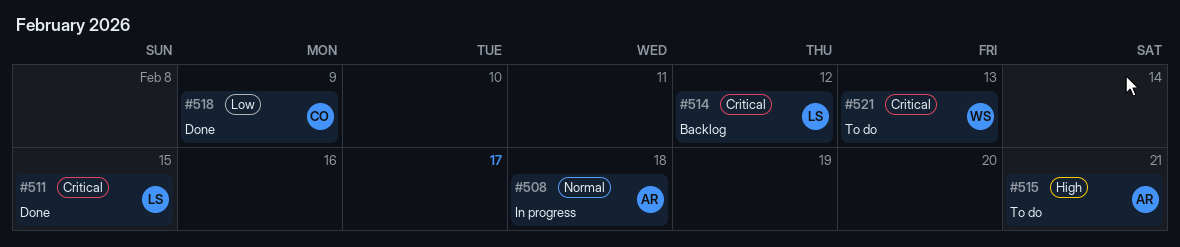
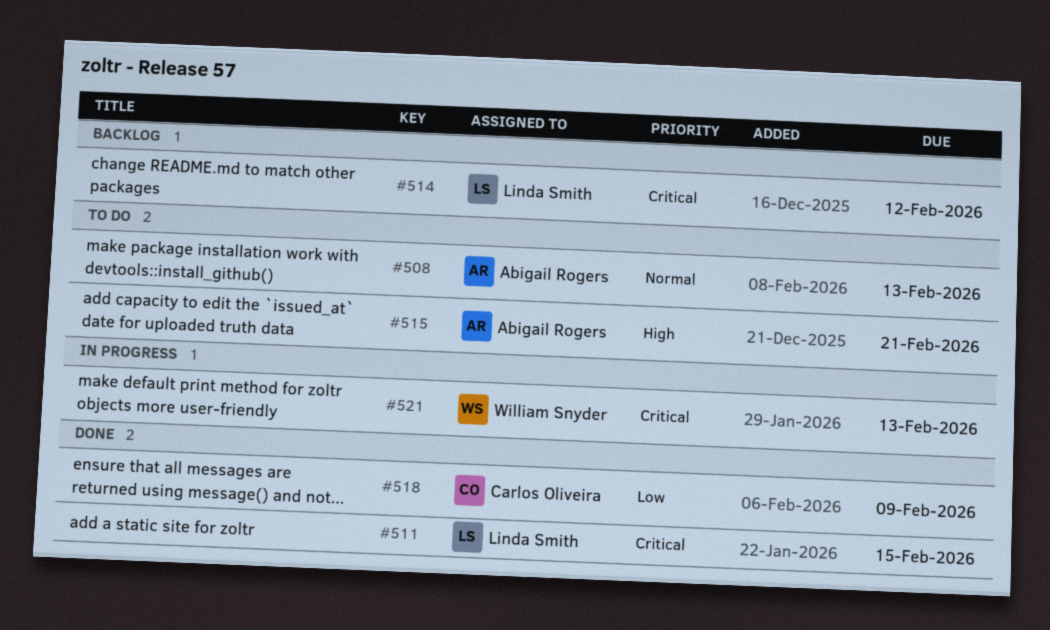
#508, status: In progress -> To do
#508, due: Feb 18 -> Feb 13
#521, status: To do -> In progress

